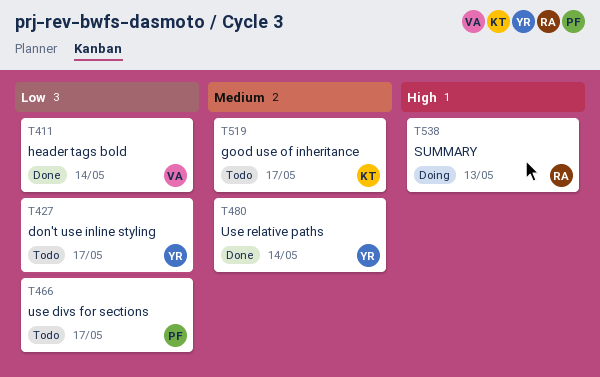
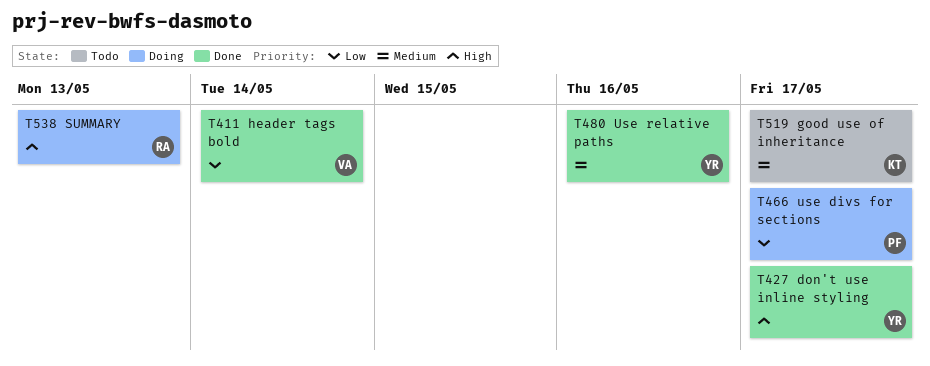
T427, status: Todo -> Done
T427, priority: Low -> High
T466, status: Todo -> Doing
T480, due: May 14 -> May 16

